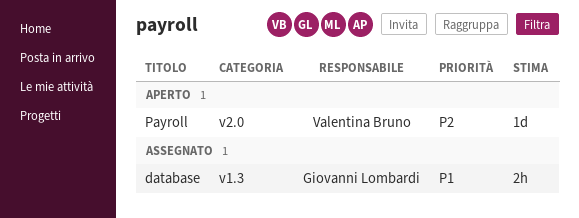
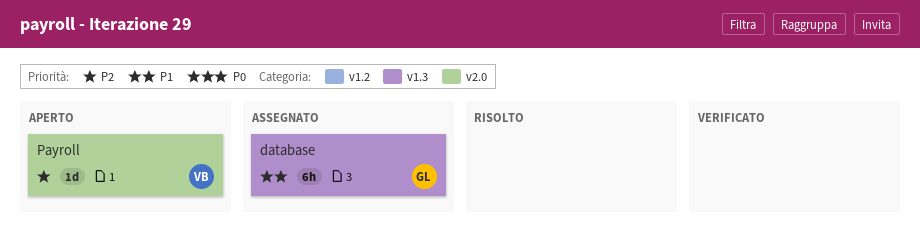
database, estimate: 2h -> 6h

